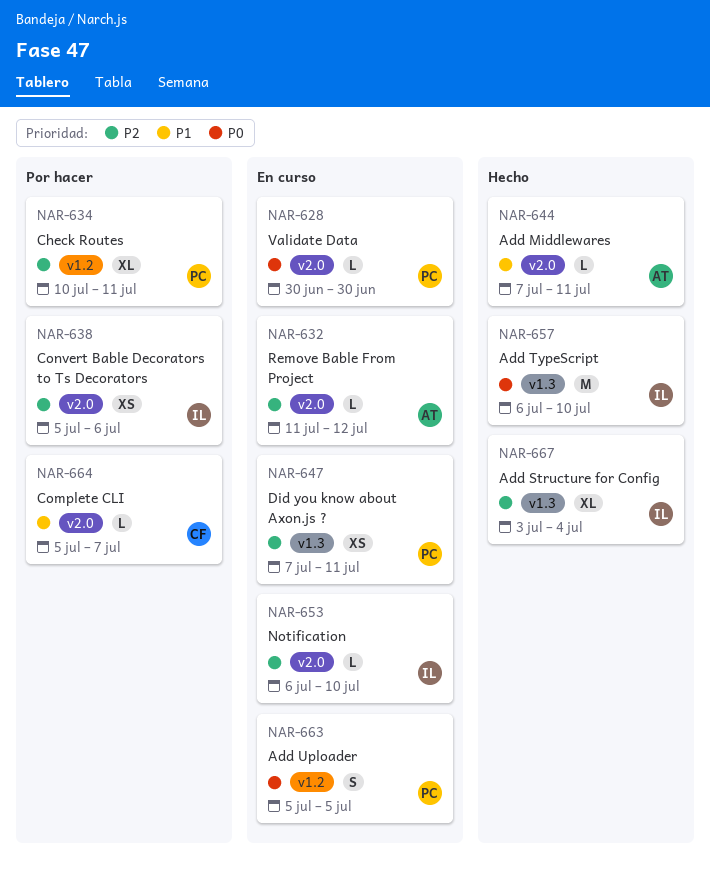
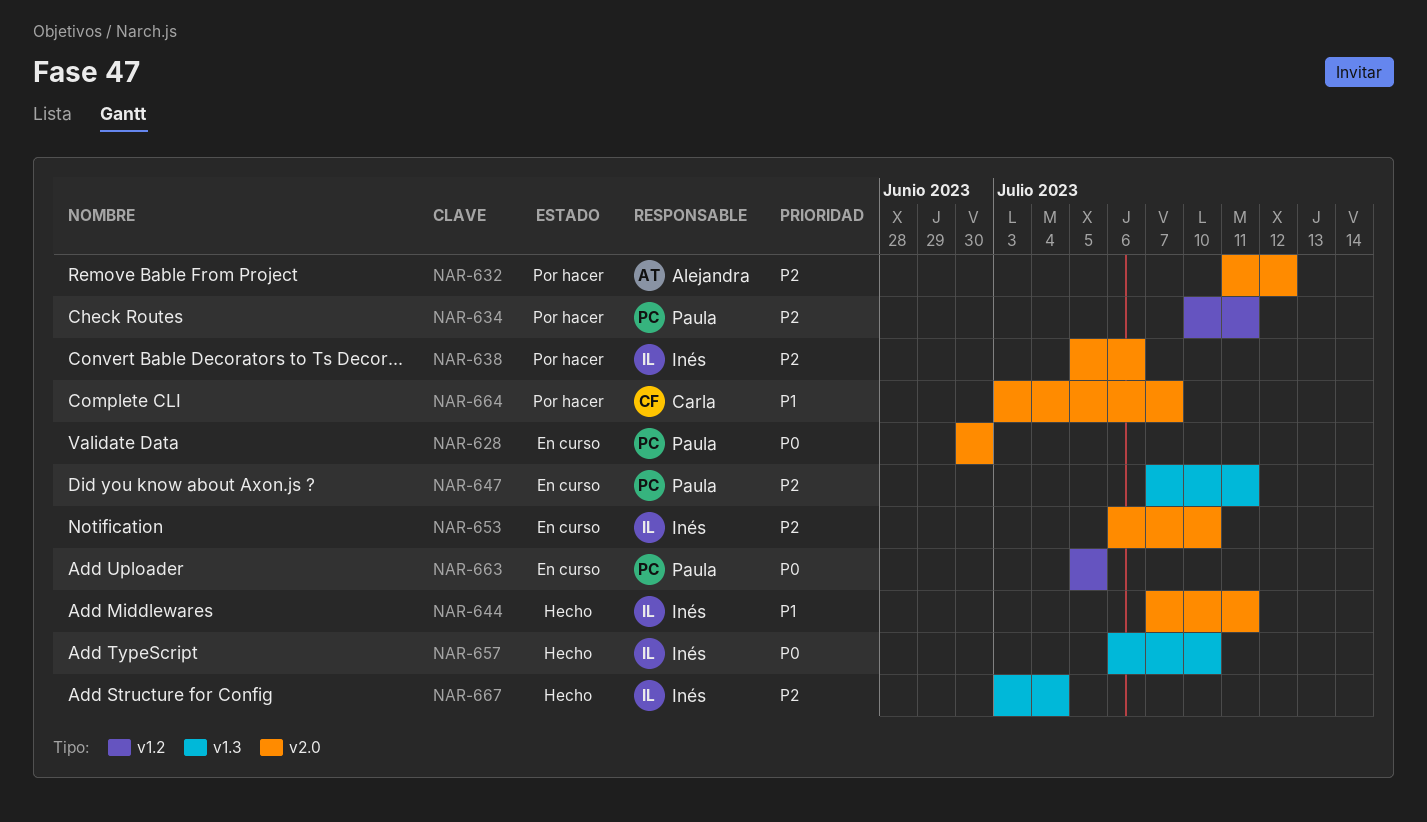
NAR-632, status: En curso -> Por hacer
NAR-644, owner: Alejandra -> Inés
NAR-664, start: Jul 5 -> Jul 3

